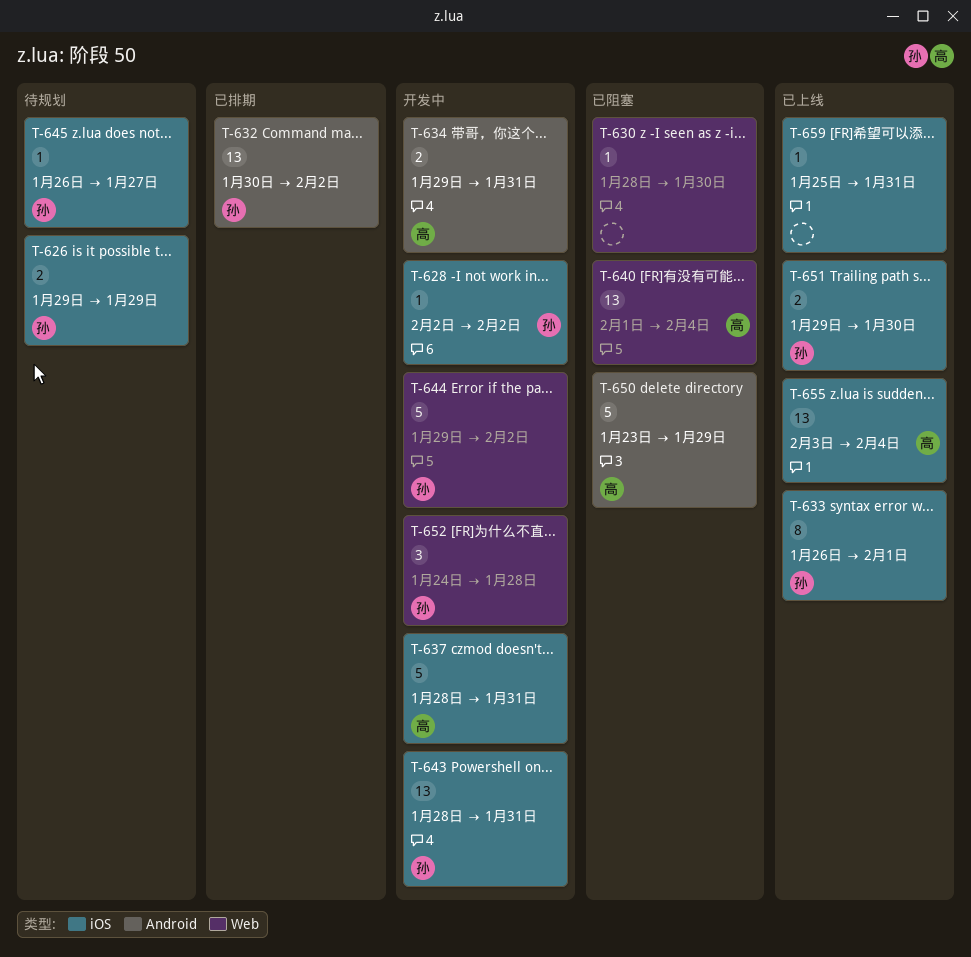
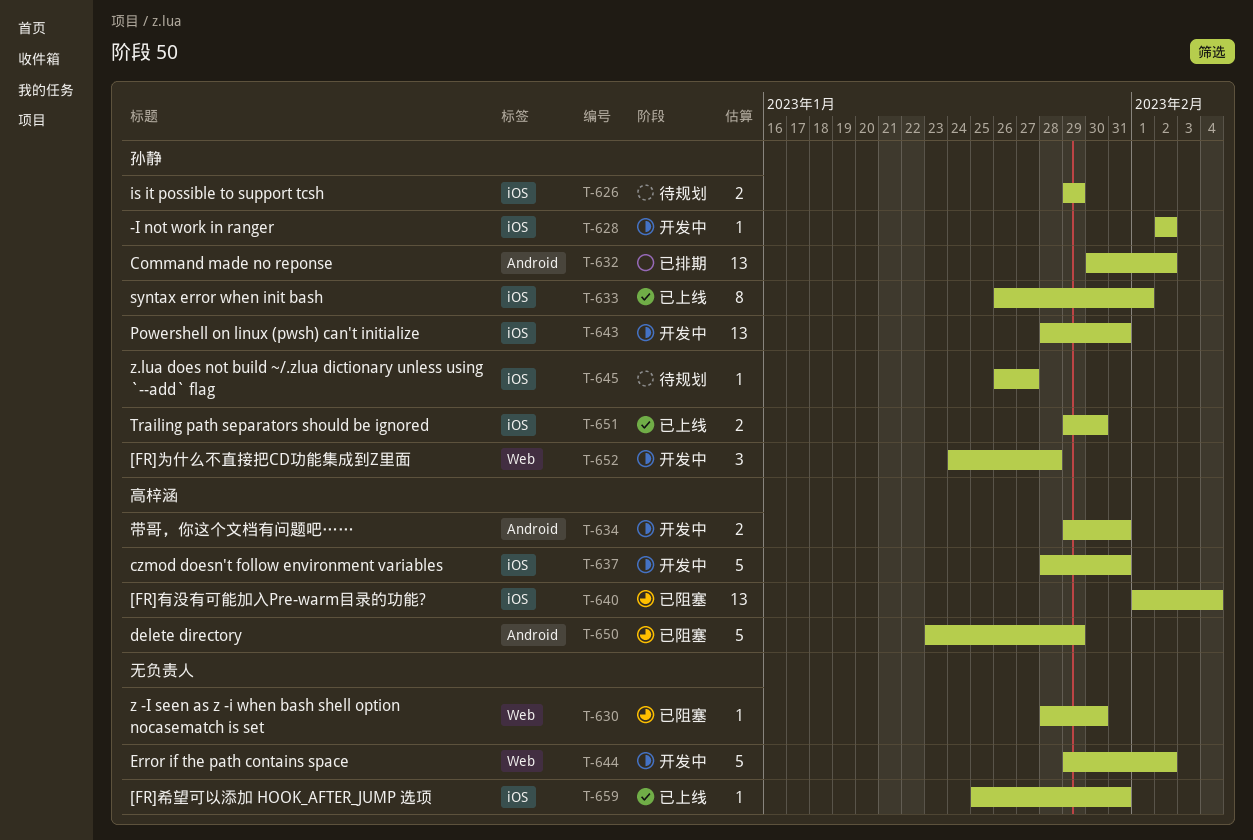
T-640, label: Web -> iOS
T-644, owner: 孙静 -> none
T-655: present -> none

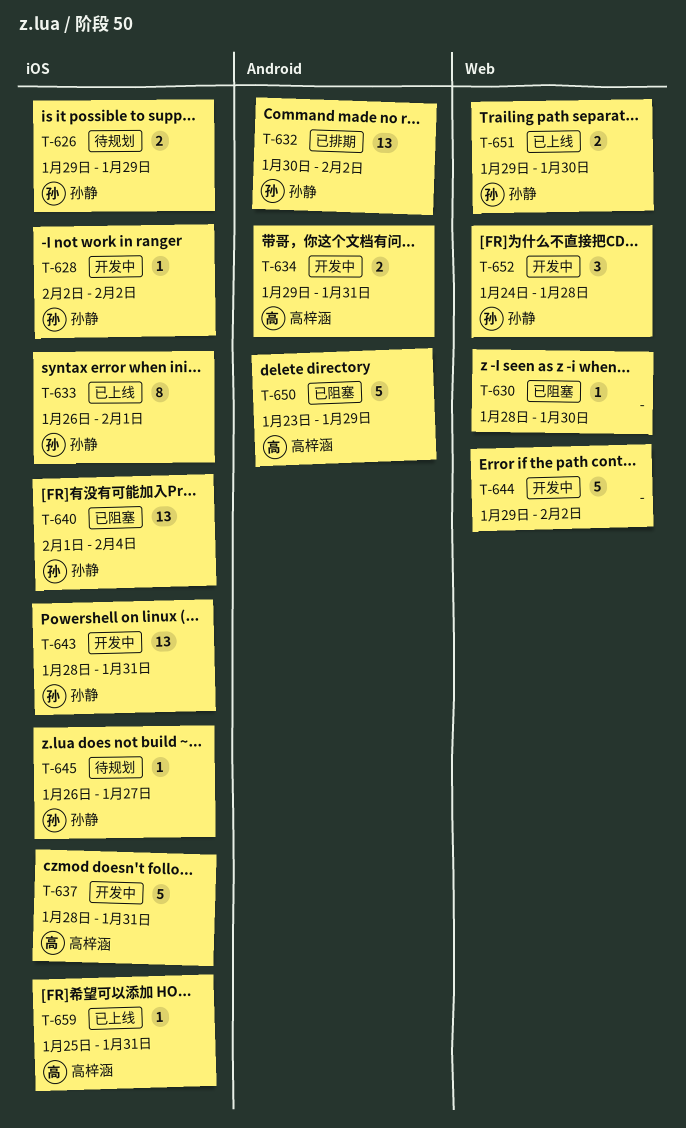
T-640, owner: 高梓涵 -> 孙静
T-651, label: iOS -> Web
T-659, owner: none -> 高梓涵

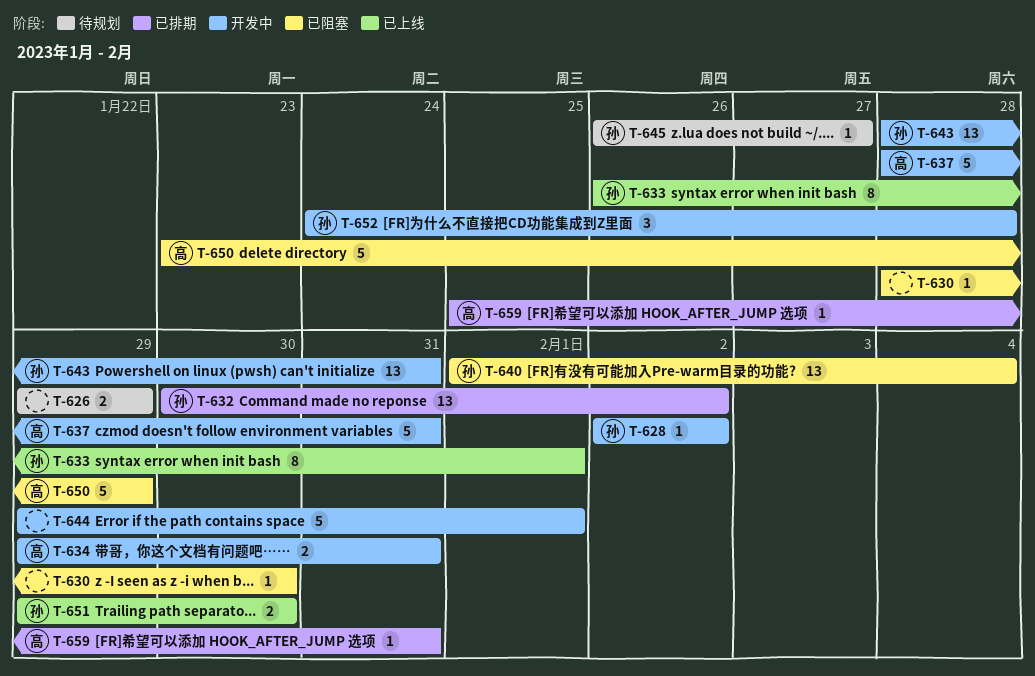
T-626, owner: 孙静 -> none
T-644, due: Feb 2 -> Feb 1
T-659, status: 已上线 -> 已排期

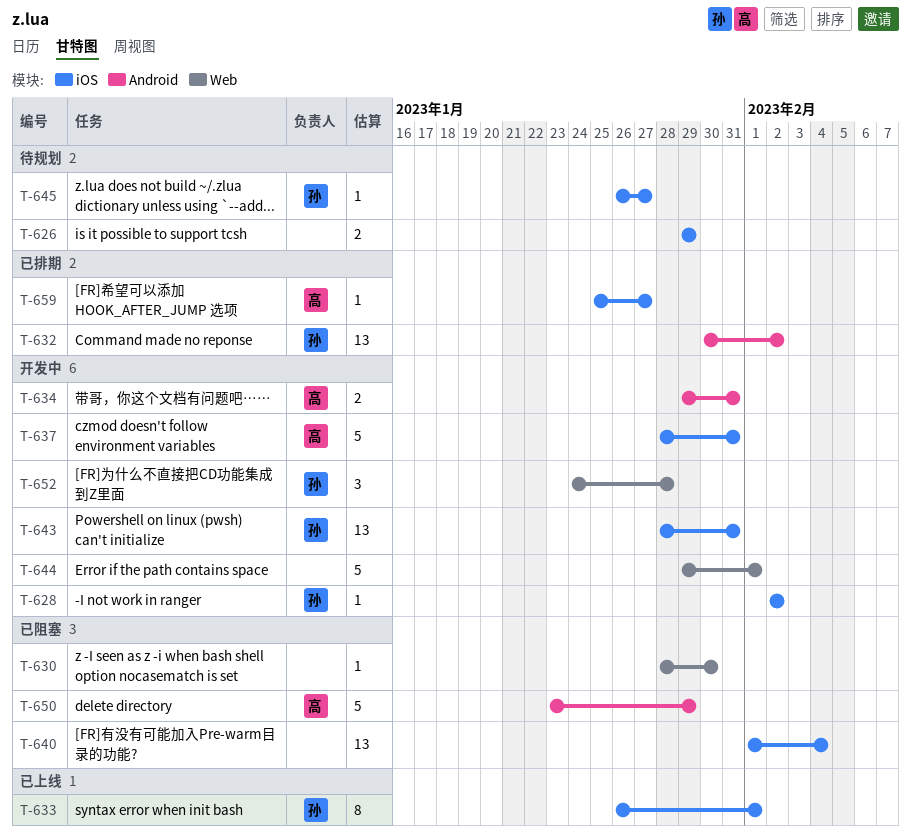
T-640, owner: 孙 -> none
T-651: present -> none
T-659, due: Jan 31 -> Jan 27

